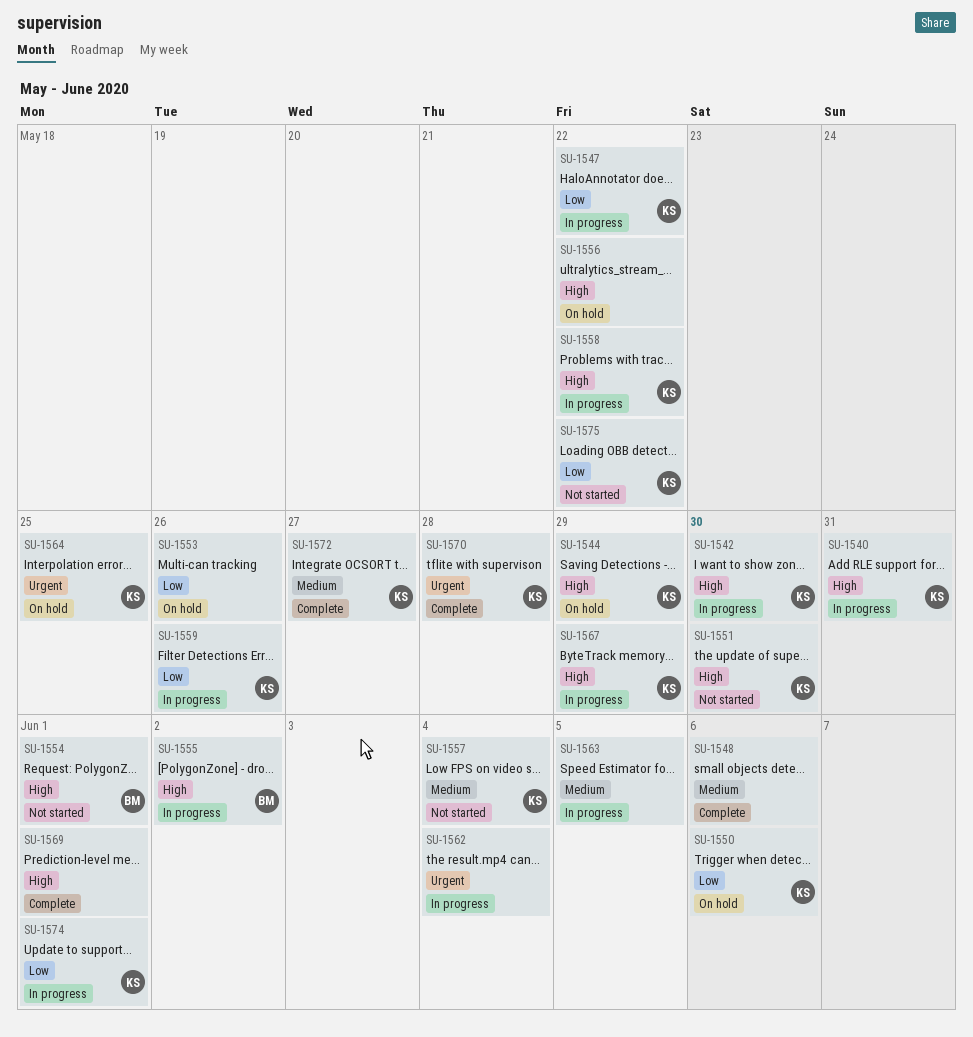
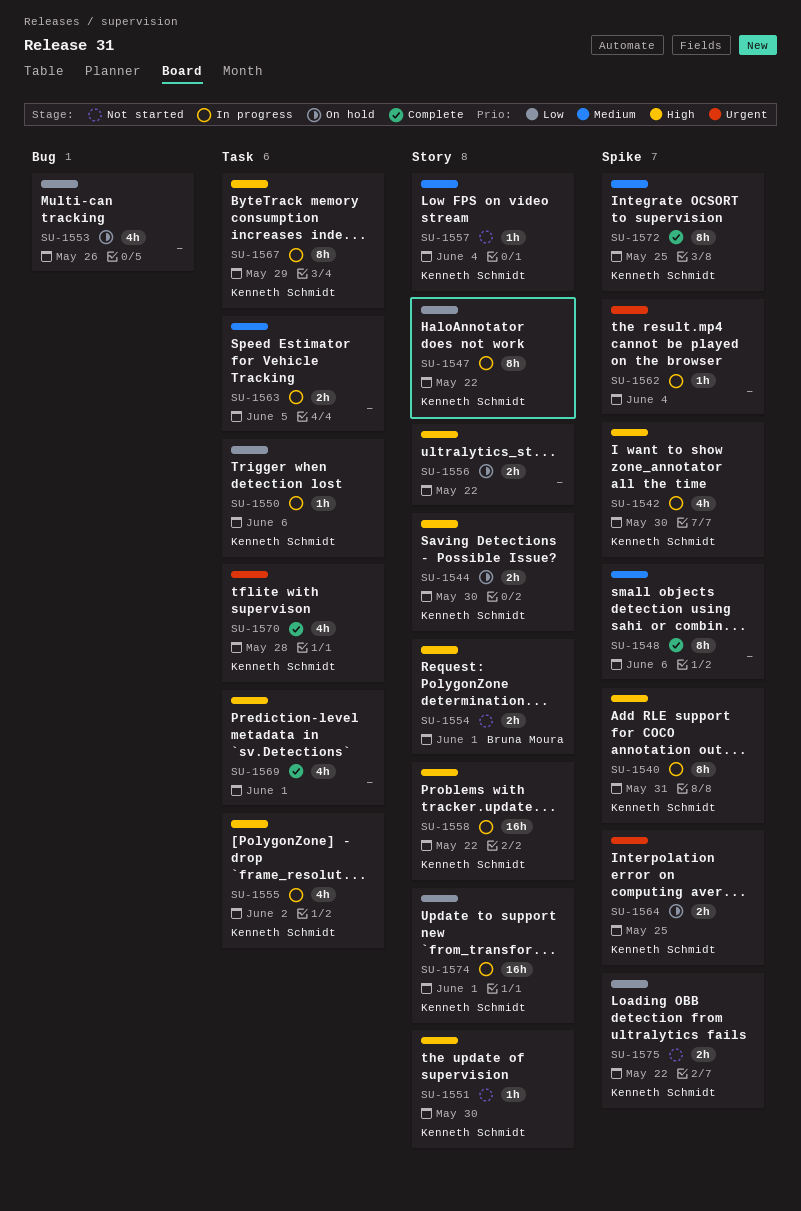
SU-1544, due: May 29 -> May 30
SU-1550, status: On hold -> In progress
SU-1555, owner: Bruna Moura -> Kenneth Schmidt
SU-1559: present -> none
SU-1572, due: May 27 -> May 25

